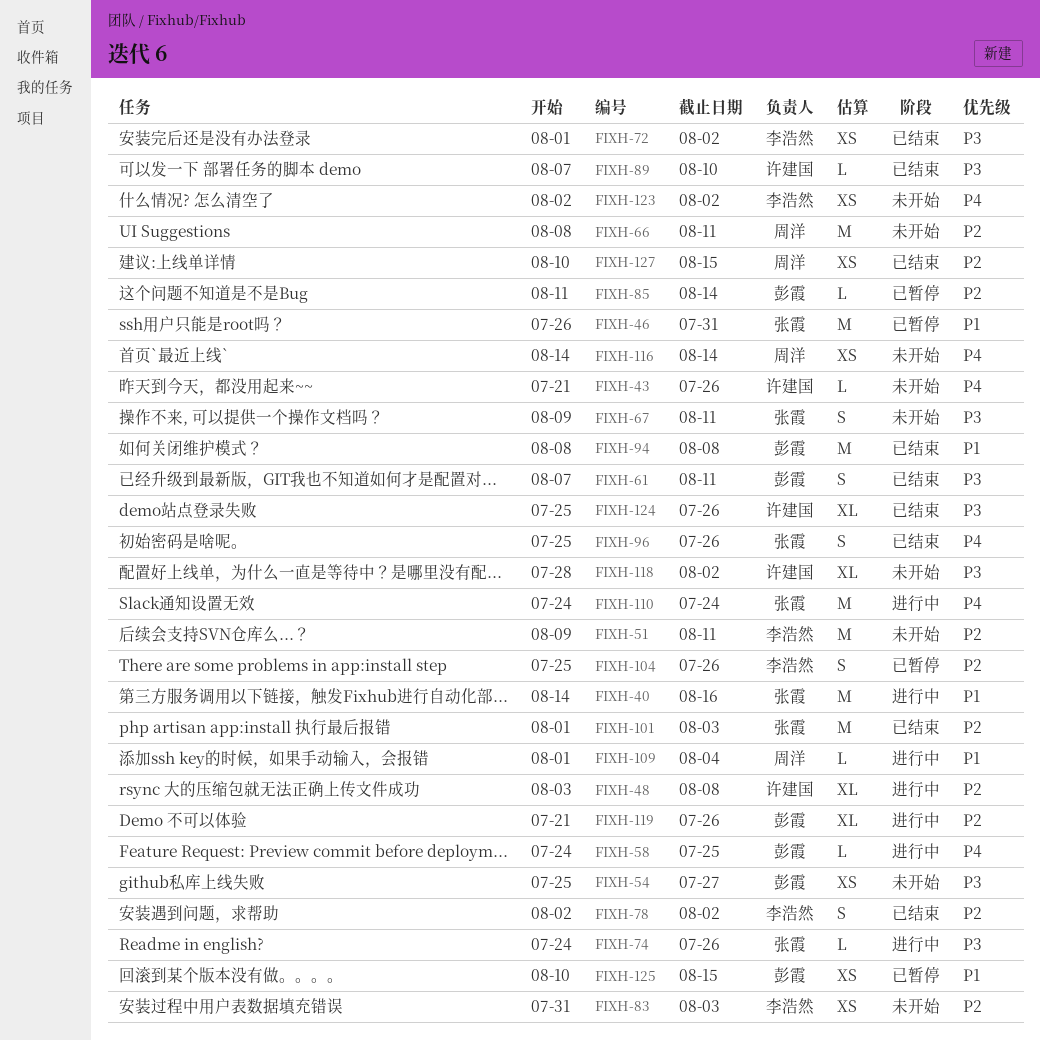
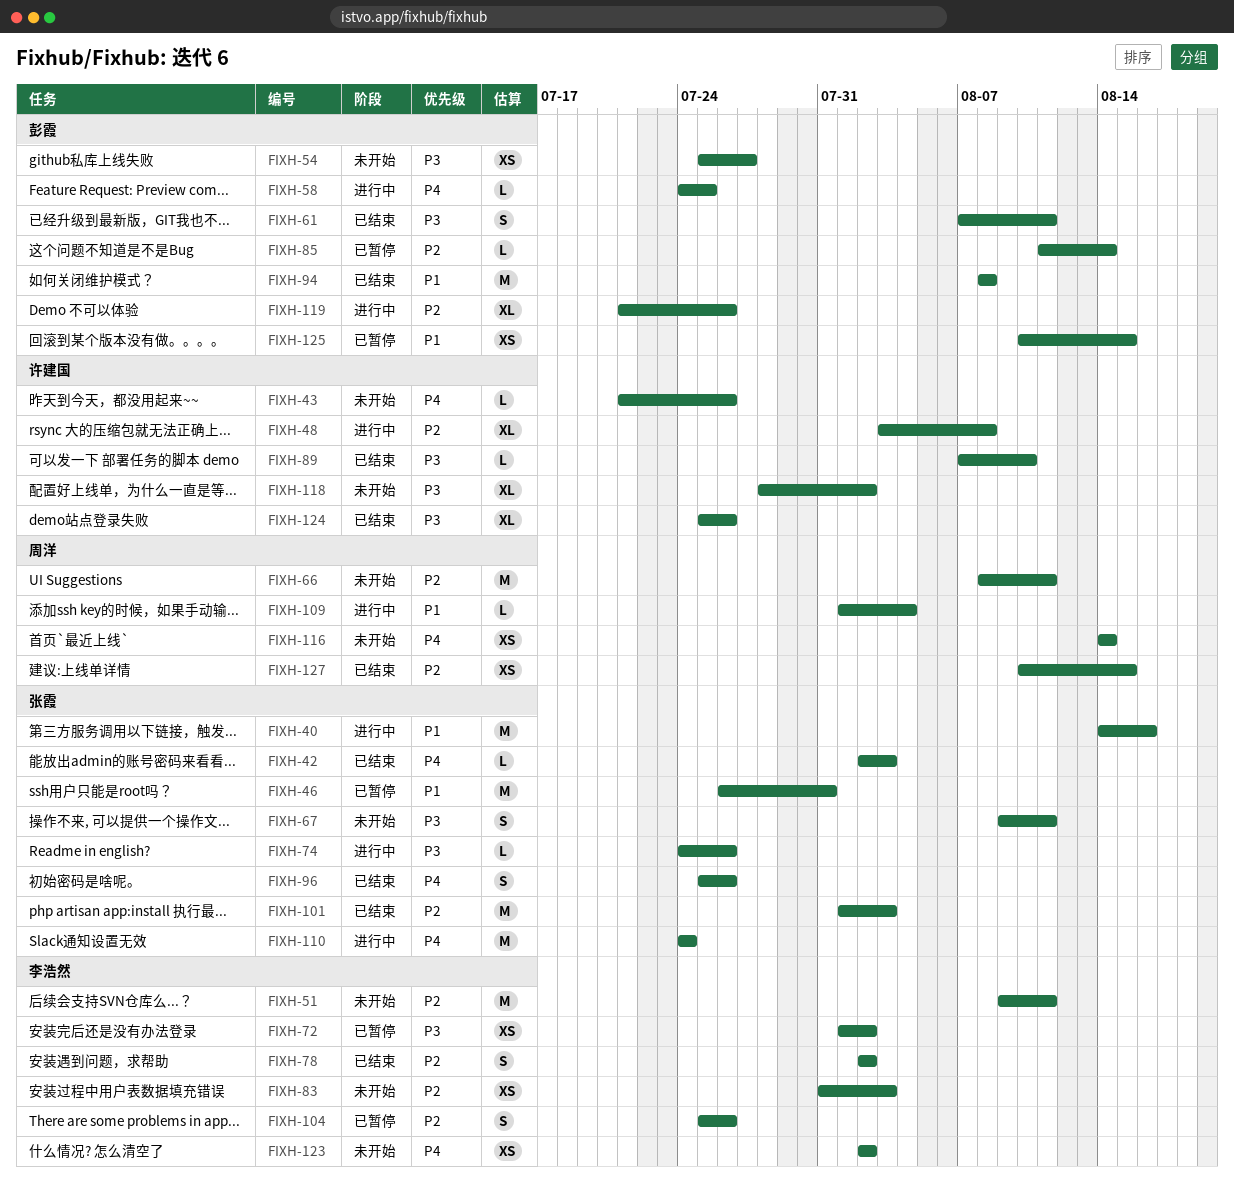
FIXH-42: none -> present
FIXH-72, status: 已结束 -> 已暂停

